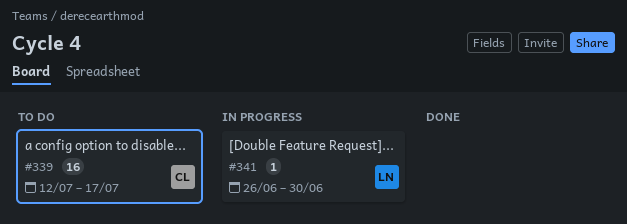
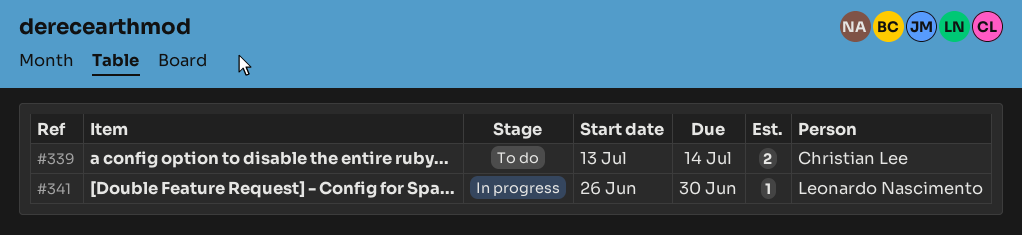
#339, estimate: 16 -> 2
#339, start: Jul 12 -> Jul 13
#339, due: Jul 17 -> Jul 14

